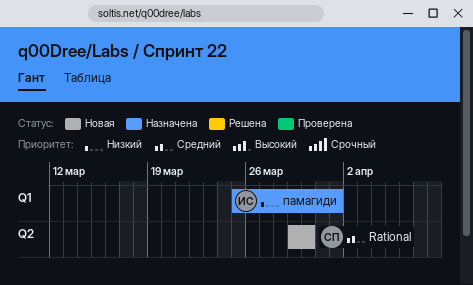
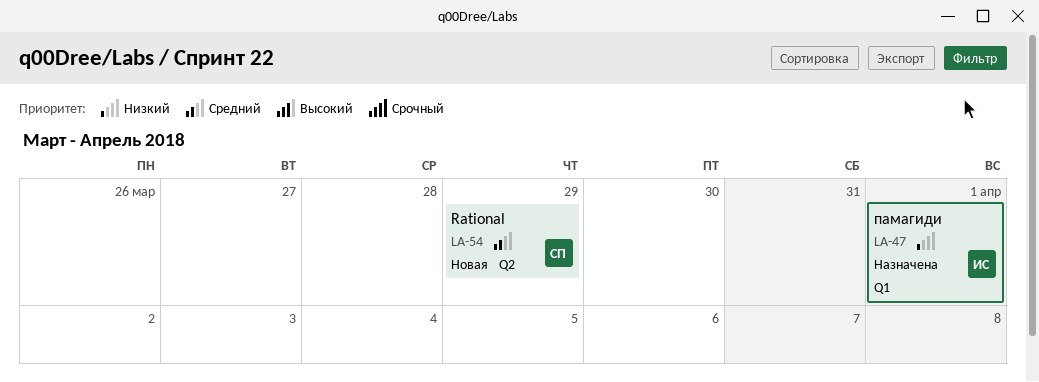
Rational, due: Mar 30 -> Mar 29

